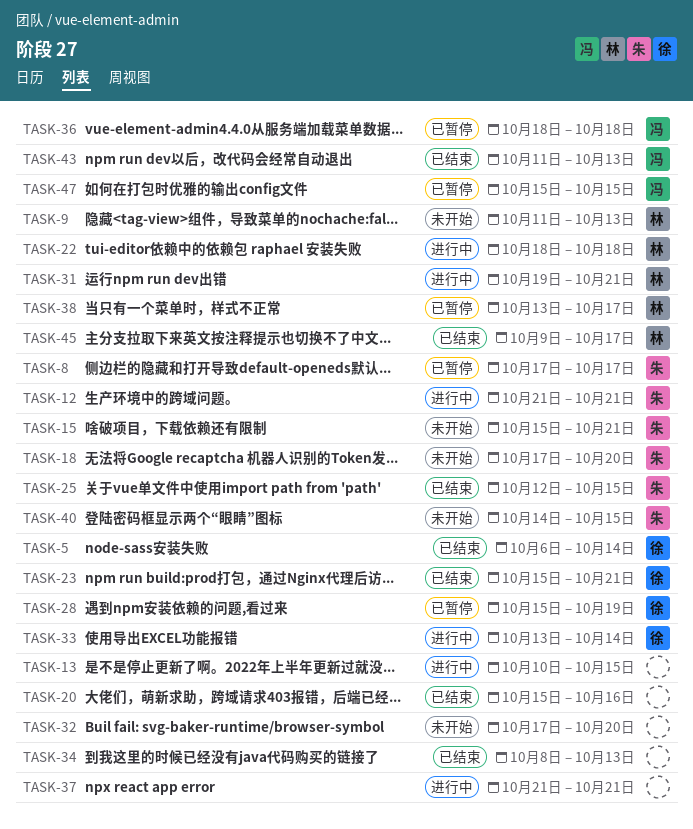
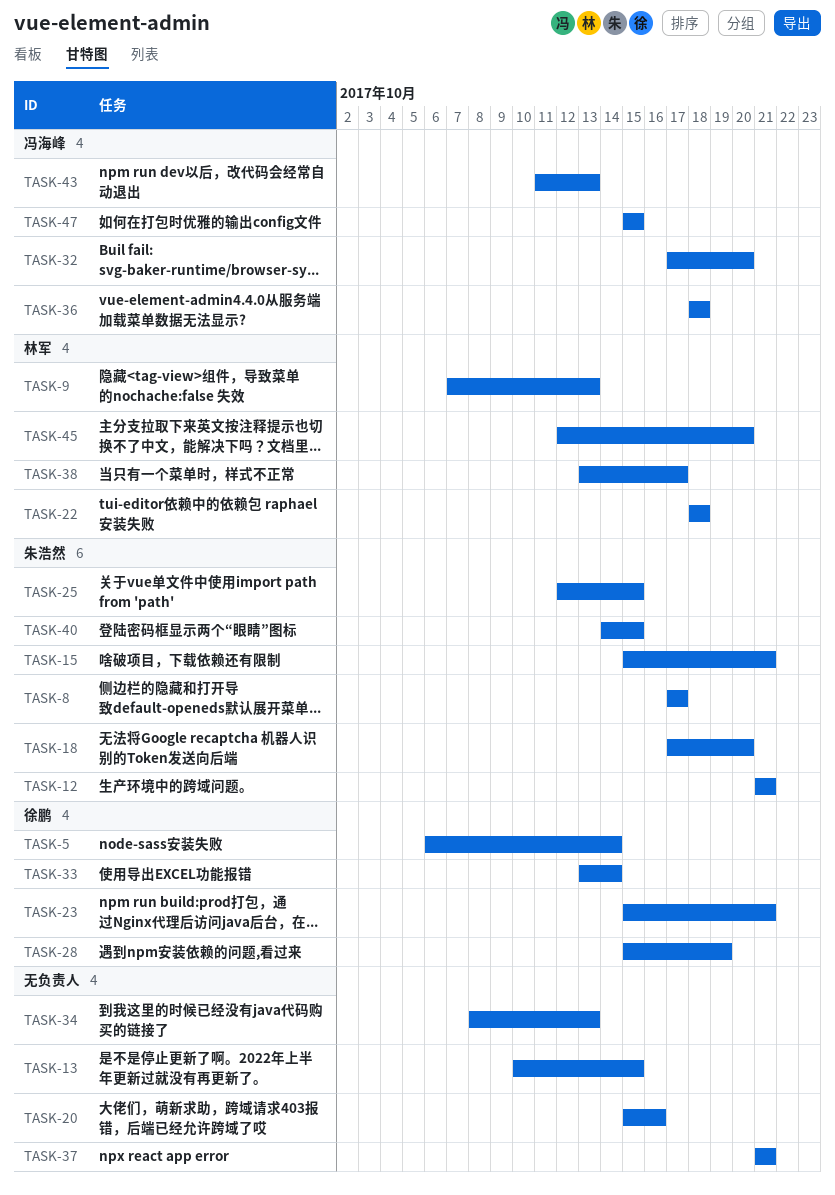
TASK-9, start: Oct 11 -> Oct 7
TASK-31: present -> none
TASK-32, owner: none -> 冯海峰
TASK-45, start: Oct 9 -> Oct 12
TASK-45, due: Oct 17 -> Oct 20

